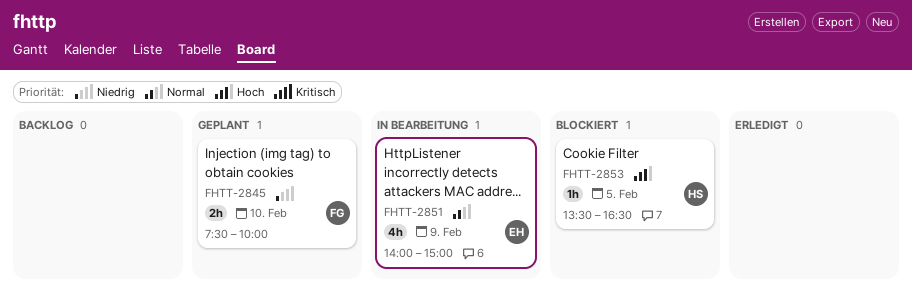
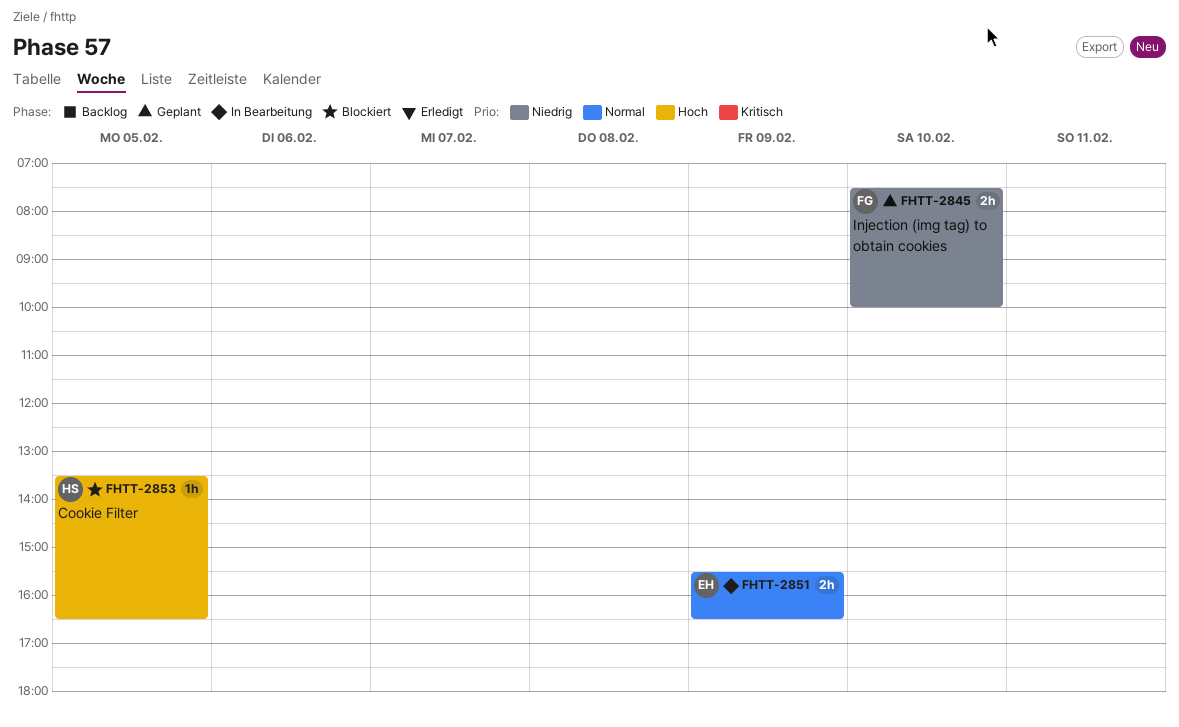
FHTT-2851, estimate: 4h -> 2h
FHTT-2851, begins: 14:00 -> 15:30
FHTT-2851, ends: 15:00 -> 16:30

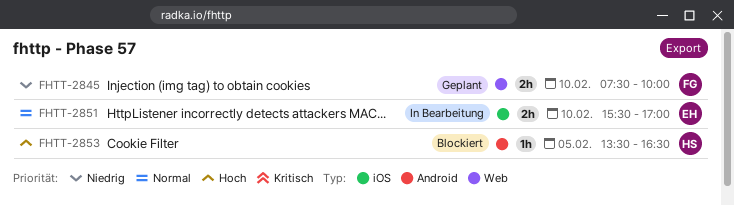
FHTT-2851, day: Feb 9 -> Feb 10
FHTT-2851, ends: 16:30 -> 17:00

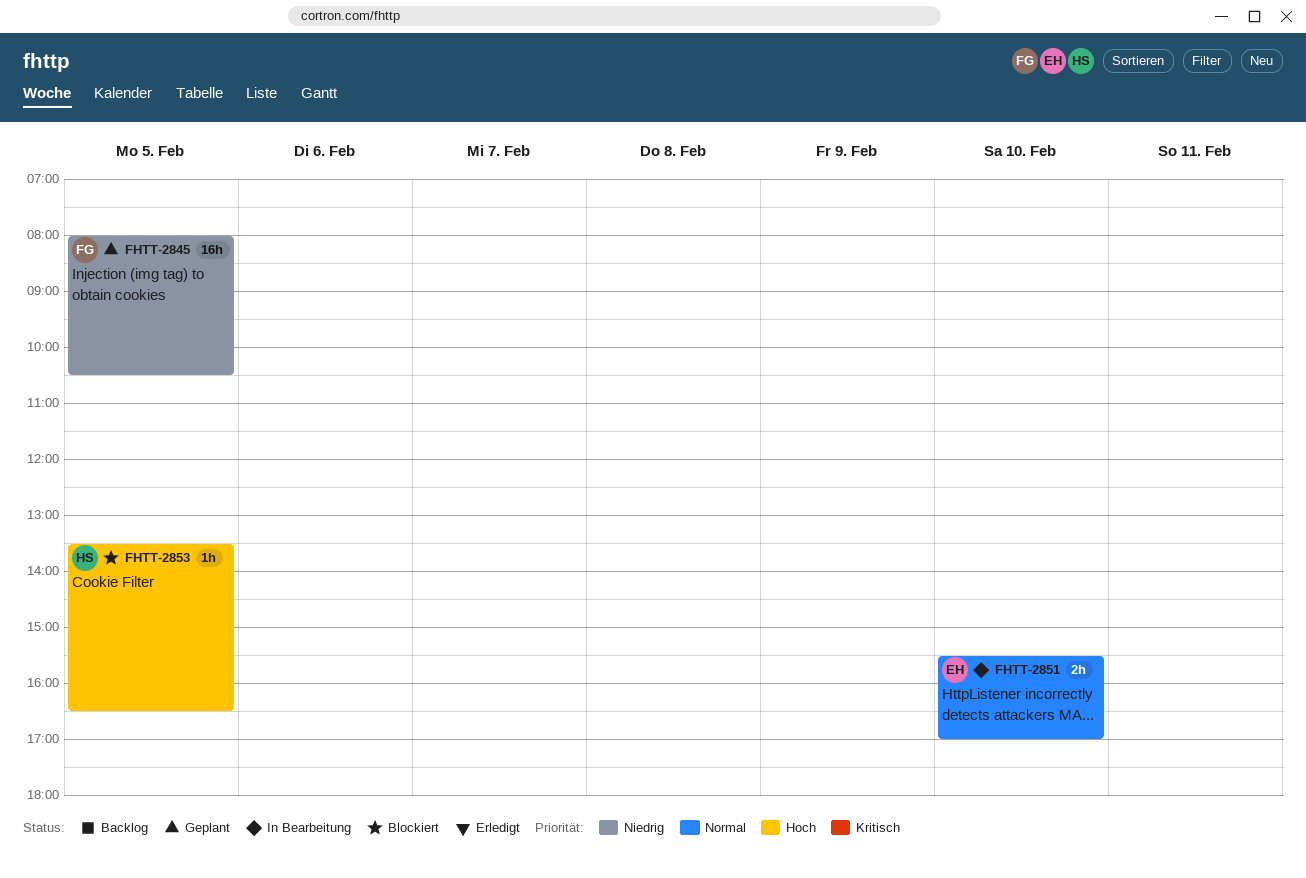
FHTT-2845, estimate: 2h -> 16h
FHTT-2845, day: Feb 10 -> Feb 5
FHTT-2845, begins: 07:30 -> 08:00
FHTT-2845, ends: 10:00 -> 10:30

